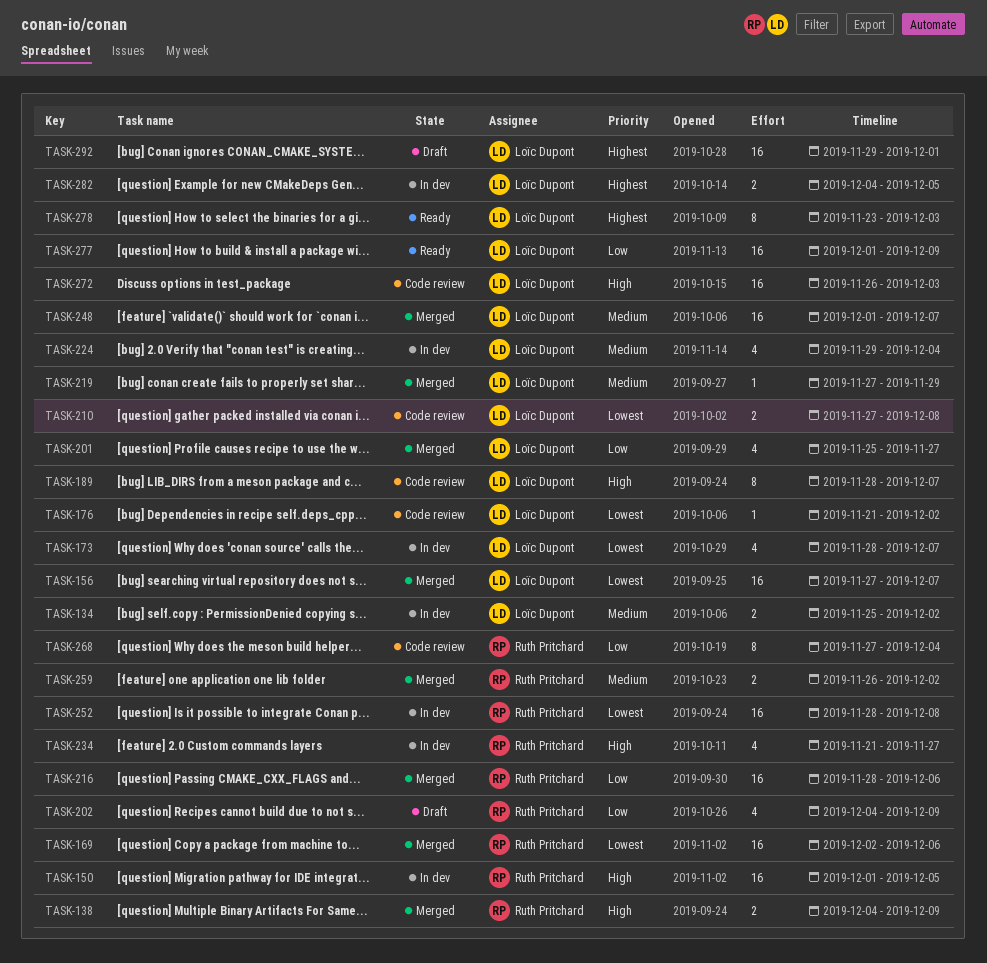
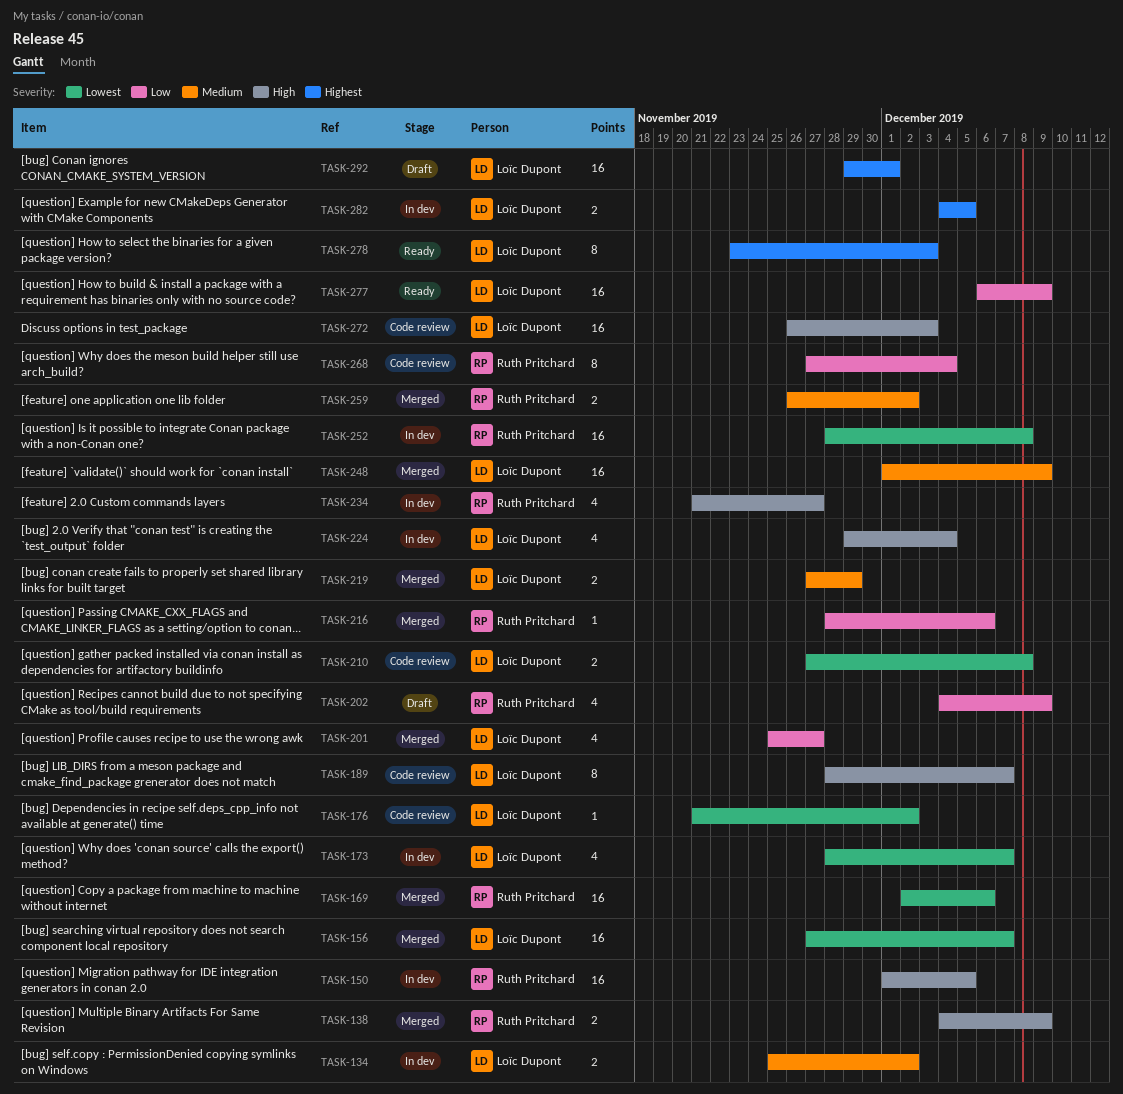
TASK-216, estimate: 16 -> 1
TASK-219, estimate: 1 -> 2
TASK-224, priority: Medium -> High
TASK-248, due: Dec 7 -> Dec 9
TASK-277, start: Dec 1 -> Dec 6

